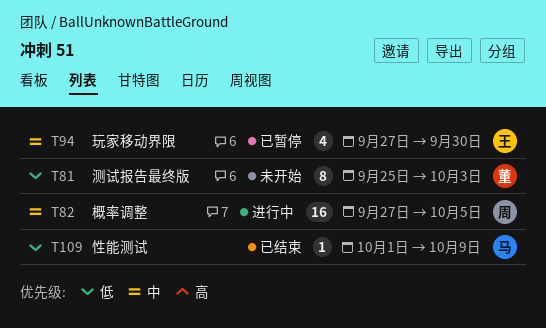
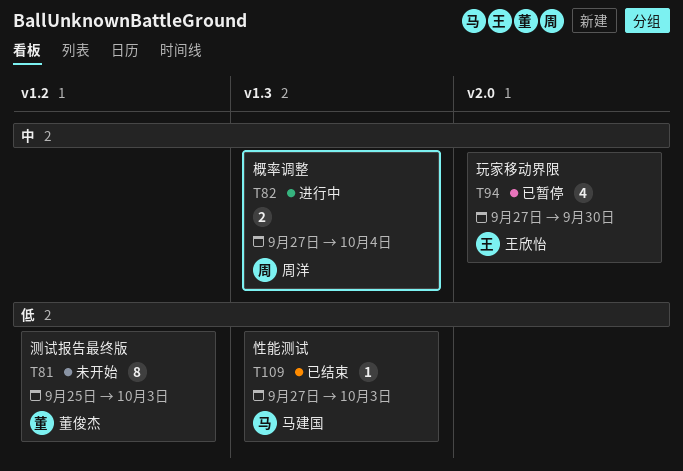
T82, estimate: 16 -> 2
T82, due: Oct 5 -> Oct 4
T109, start: Oct 1 -> Sep 27
T109, due: Oct 9 -> Oct 3

